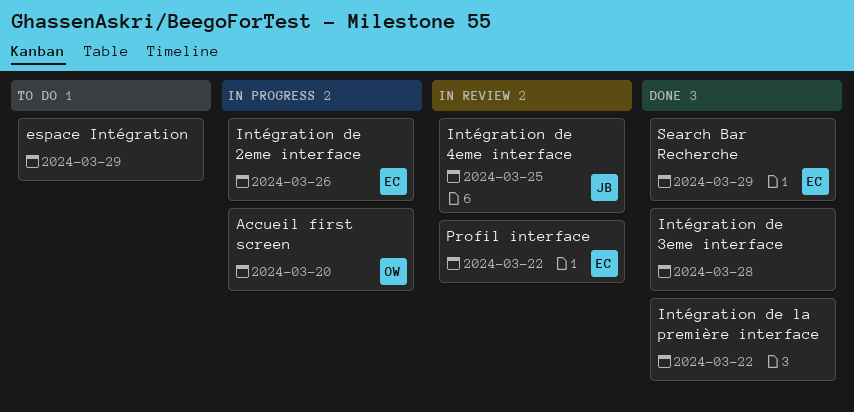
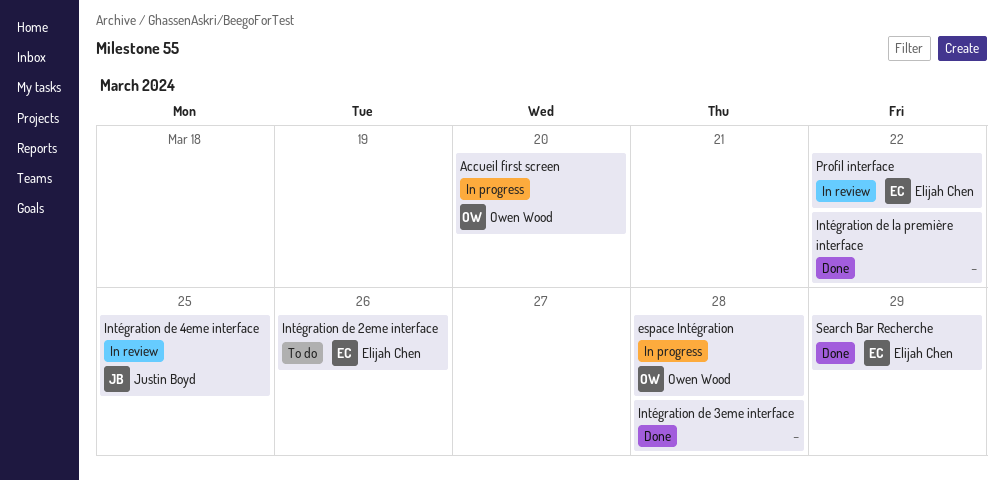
espace Intégration, status: To do -> In progress
espace Intégration, owner: none -> Owen Wood
espace Intégration, due: Mar 29 -> Mar 28
Intégration de 2eme interface, status: In progress -> To do

